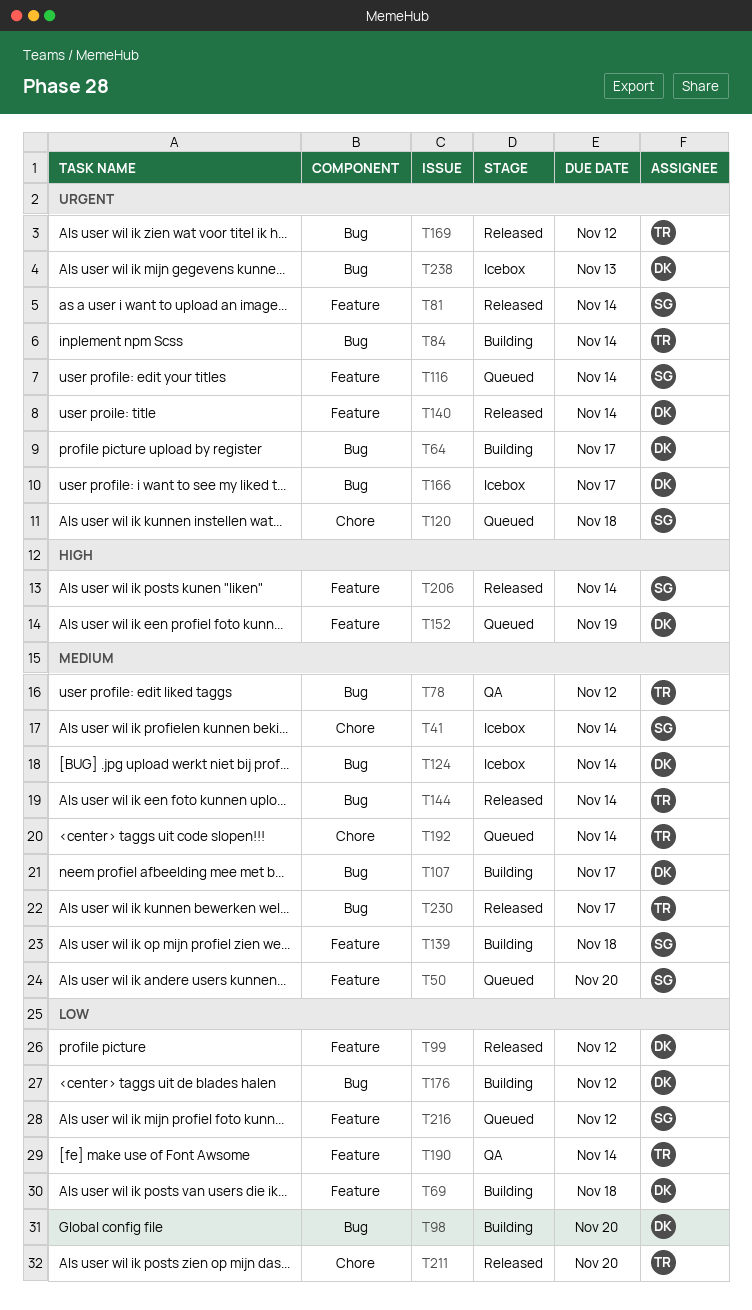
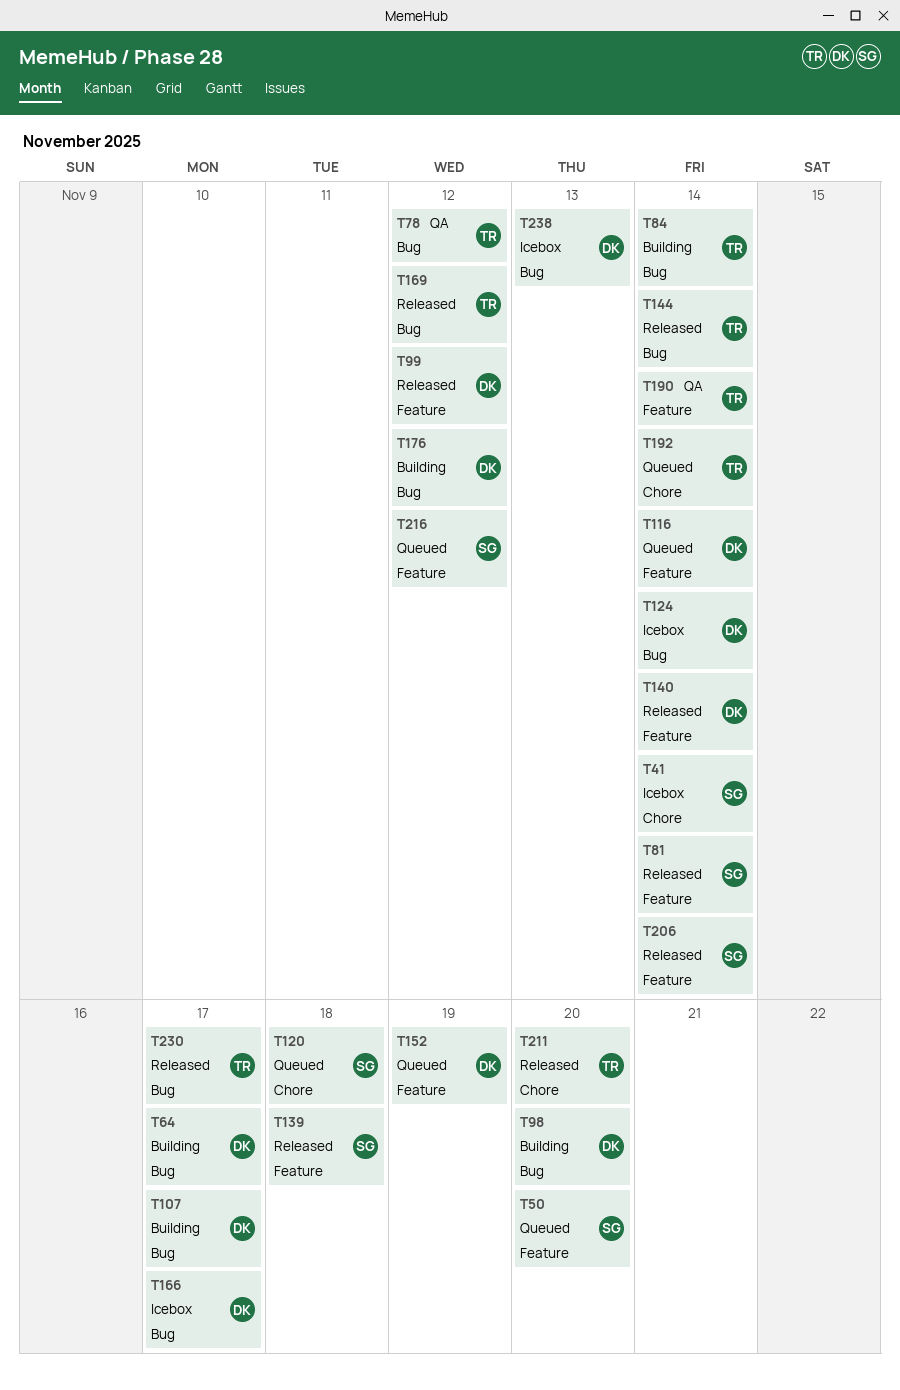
T69: present -> none
T116, owner: SG -> DK
T139, status: Building -> Released

